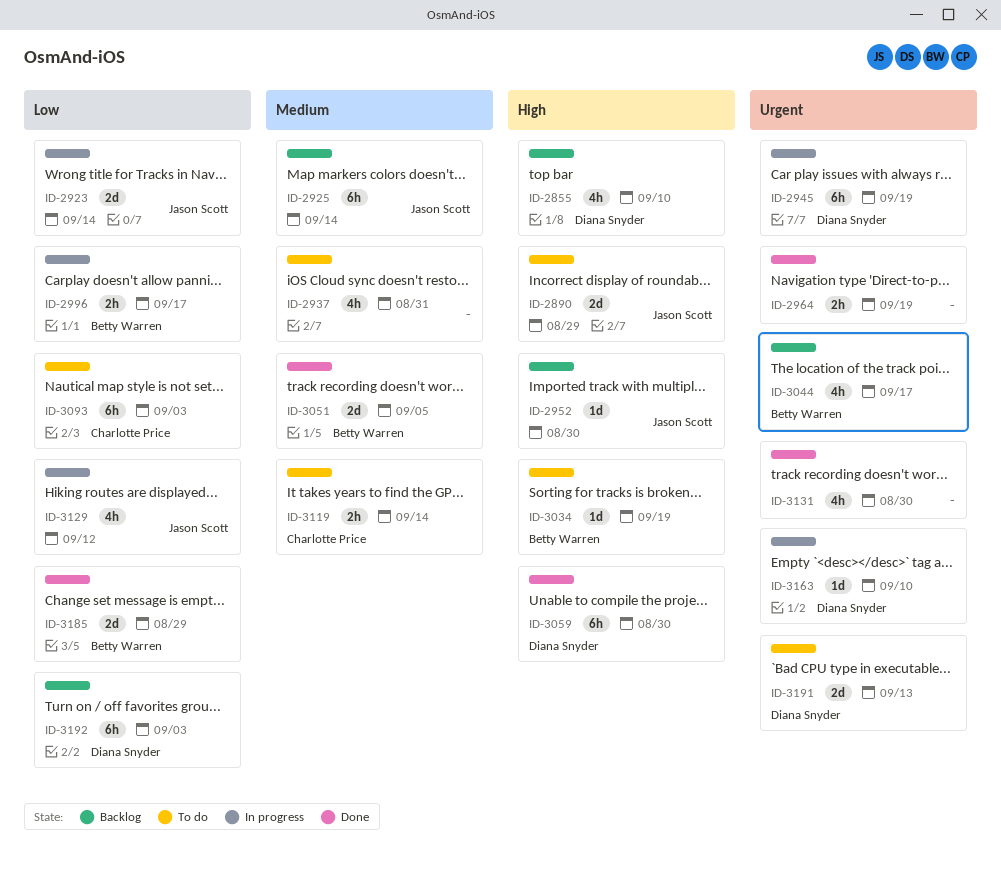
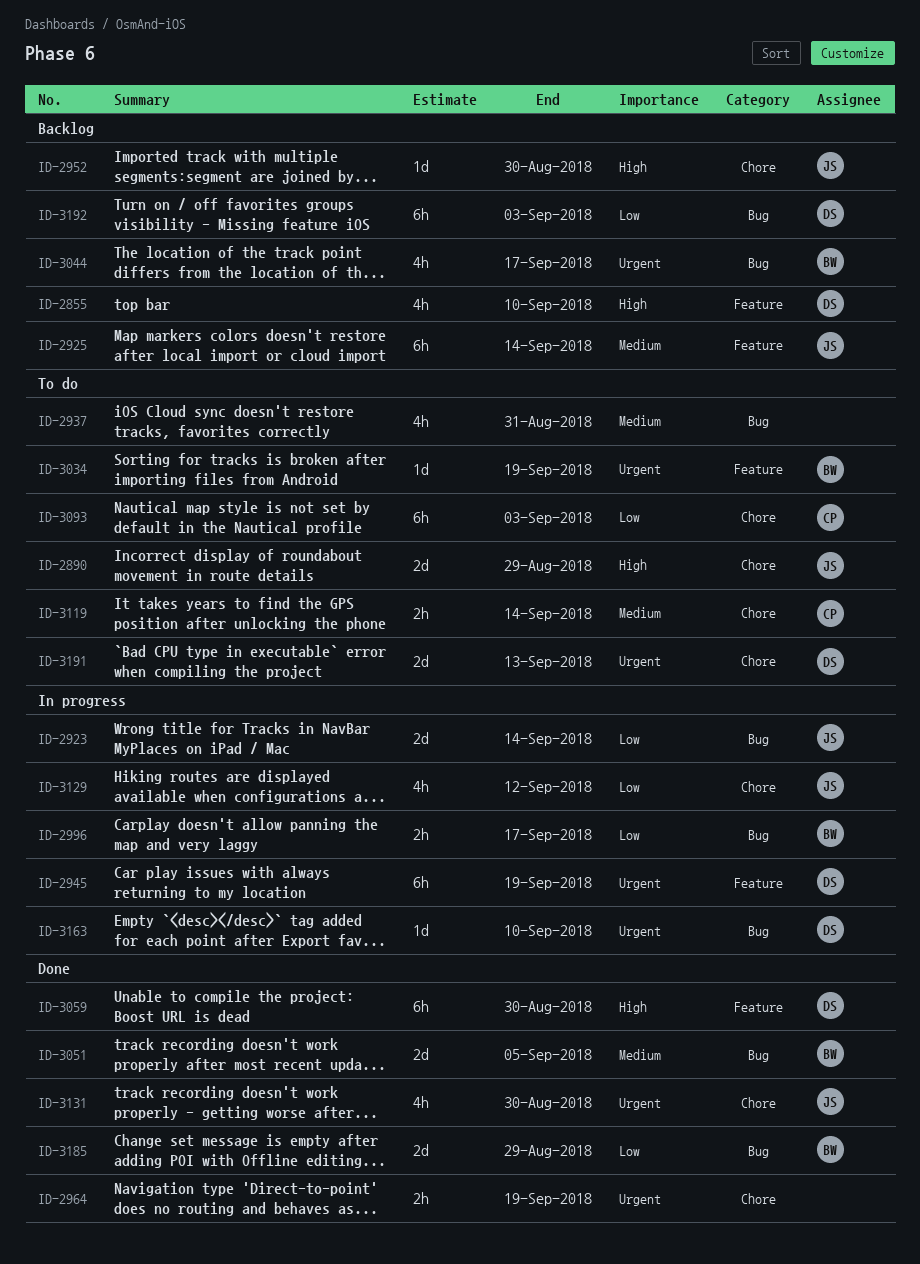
ID-3034, priority: High -> Urgent
ID-3131, owner: none -> Jason Scott

